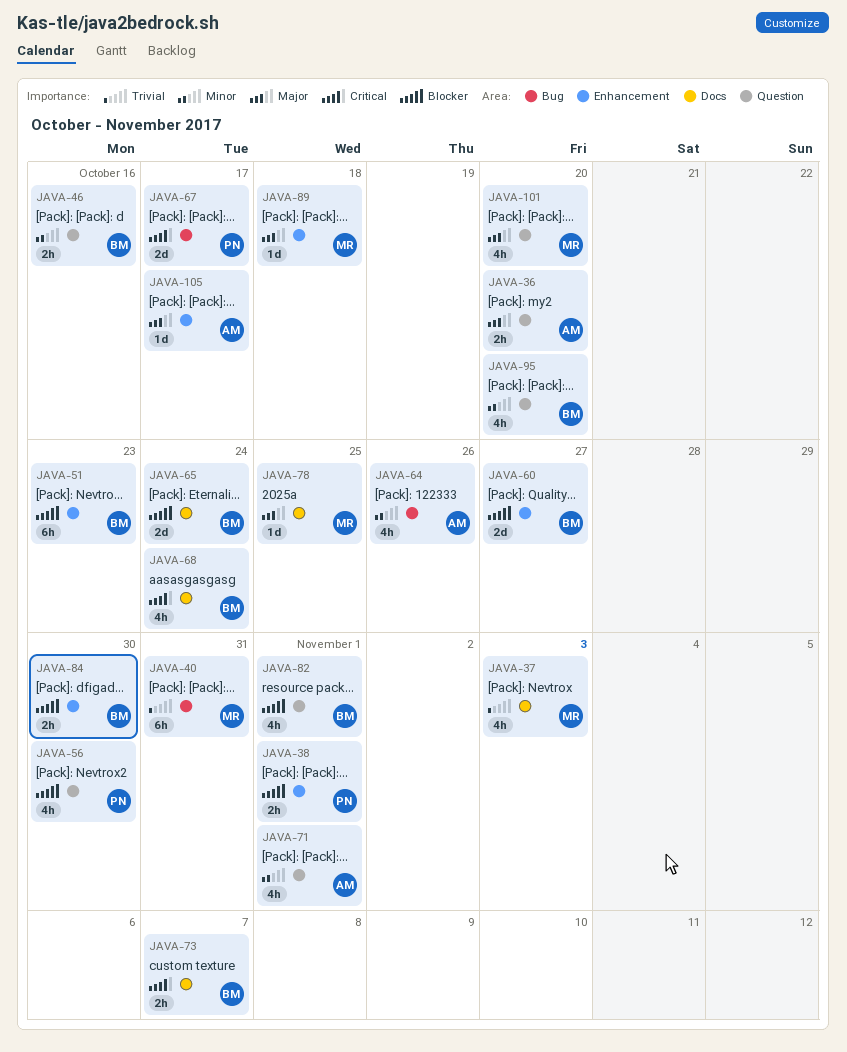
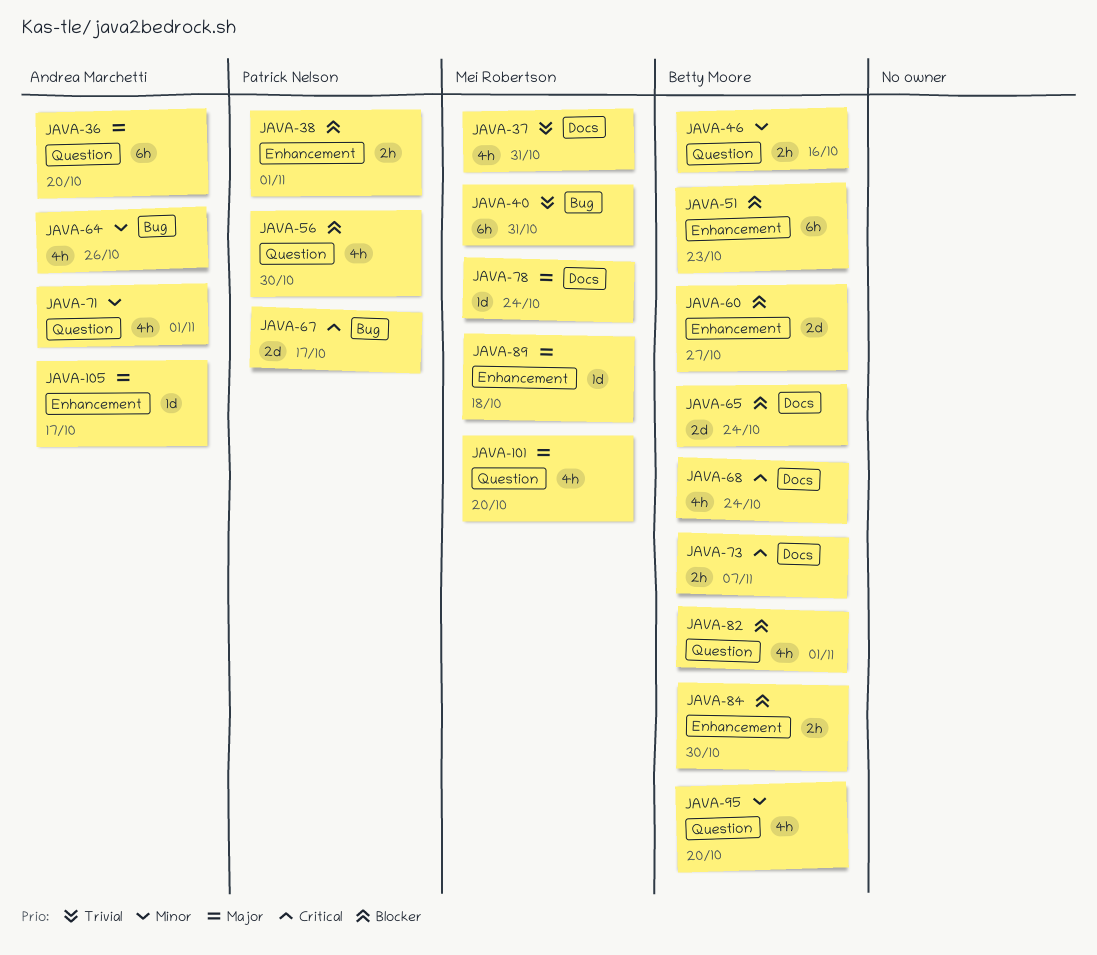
JAVA-36, estimate: 2h -> 6h
JAVA-37, due: Nov 3 -> Oct 31
JAVA-78, due: Oct 25 -> Oct 24

